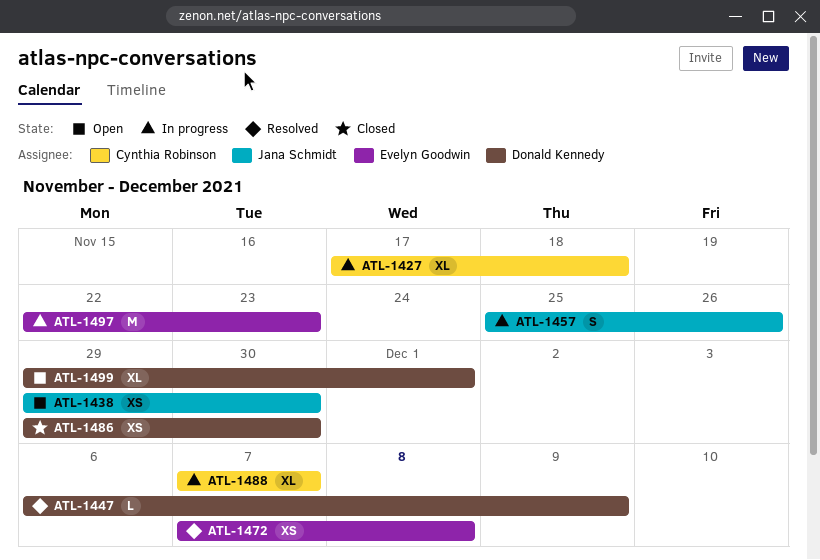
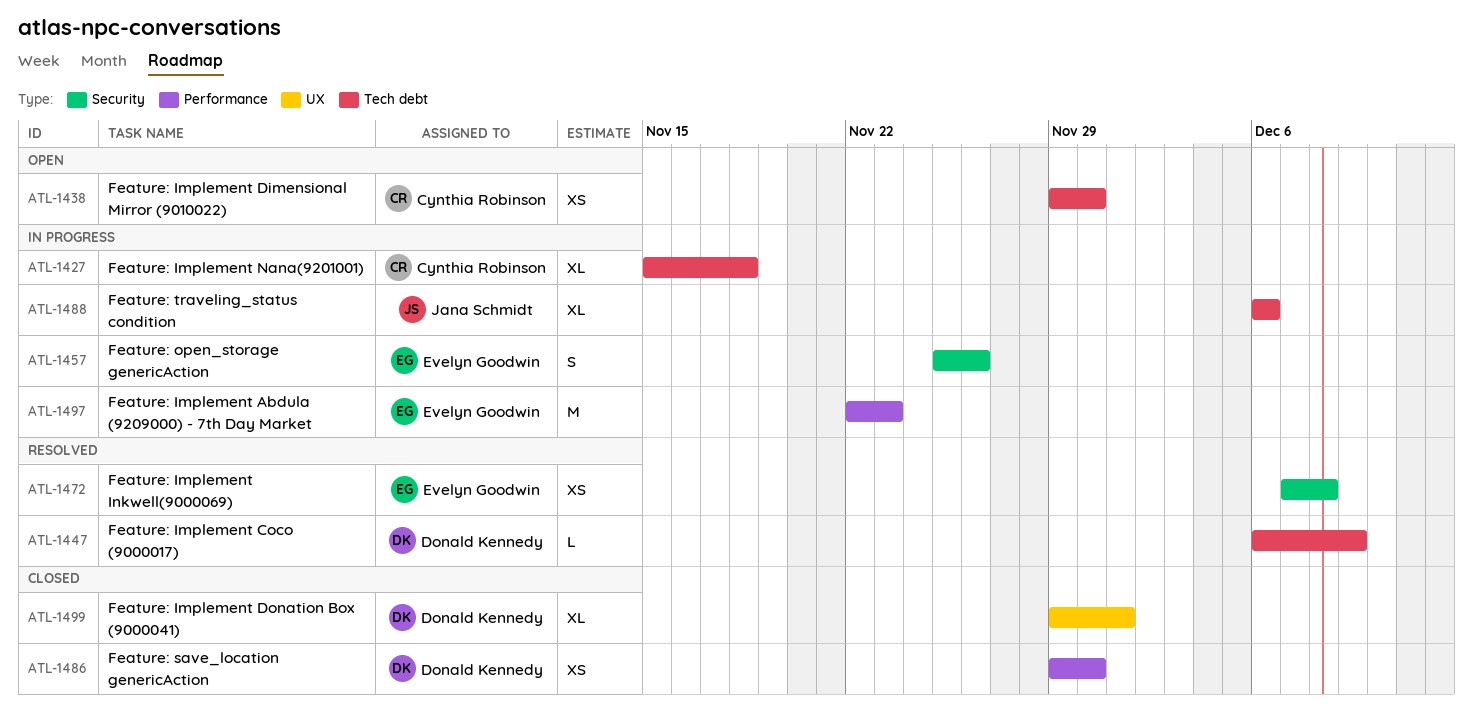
ATL-1427, start: Nov 17 -> Nov 15
ATL-1438, owner: Jana Schmidt -> Cynthia Robinson
ATL-1457, owner: Jana Schmidt -> Evelyn Goodwin
ATL-1488, owner: Cynthia Robinson -> Jana Schmidt
ATL-1488, start: Dec 7 -> Dec 6
ATL-1488, due: Dec 7 -> Dec 6
ATL-1499, status: Open -> Closed

